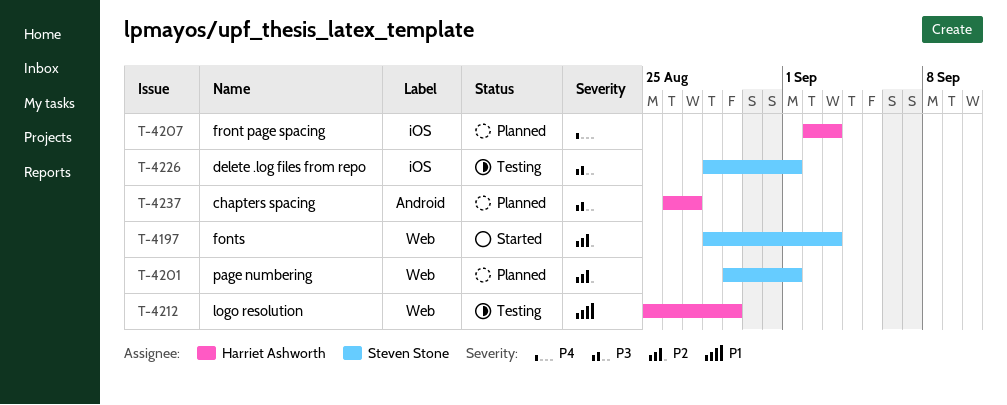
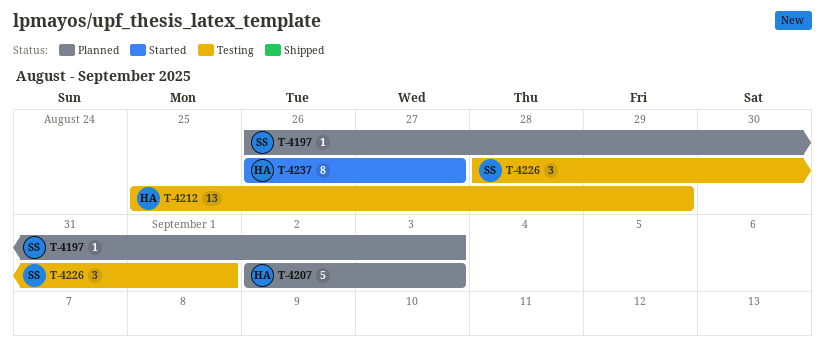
T-4197, status: Started -> Planned
T-4197, start: Aug 28 -> Aug 26
T-4201: present -> none
T-4237, status: Planned -> Started

